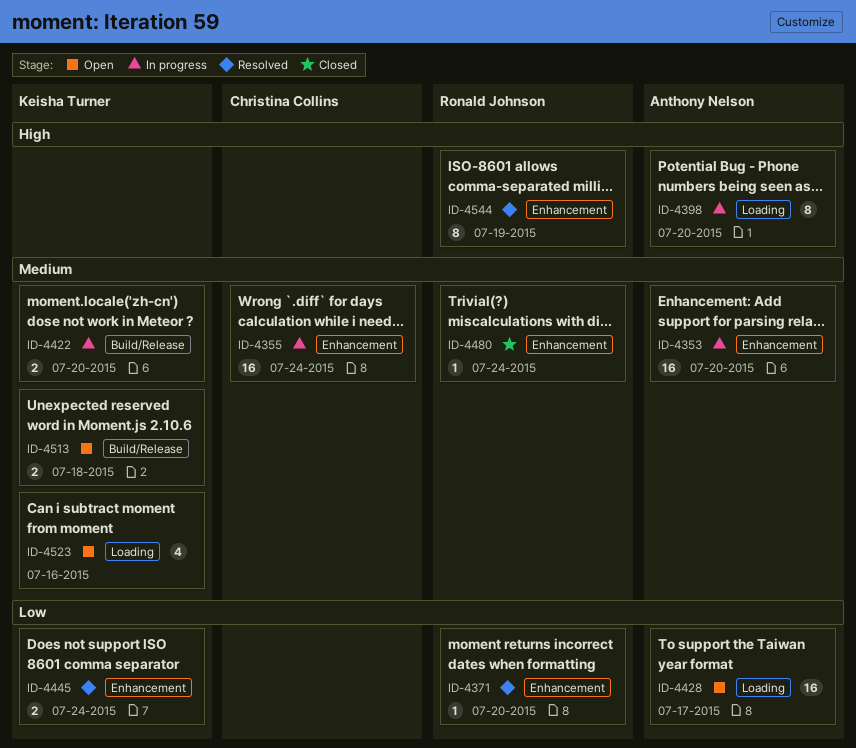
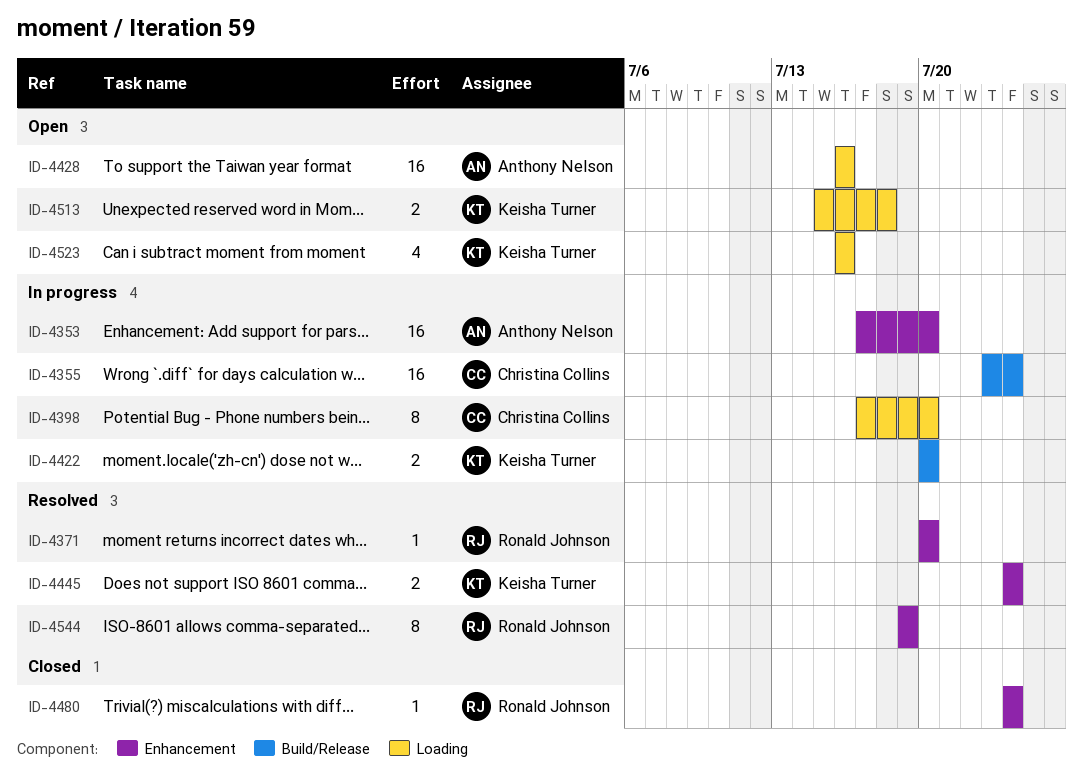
ID-4355, label: Enhancement -> Build/Release
ID-4398, owner: Anthony Nelson -> Christina Collins
ID-4428, due: Jul 17 -> Jul 16
ID-4513, label: Build/Release -> Loading

